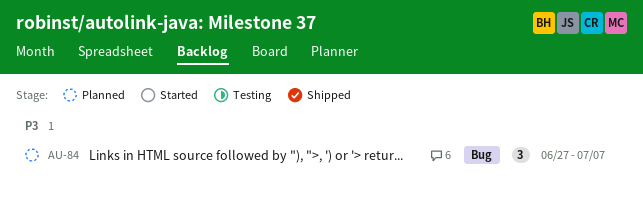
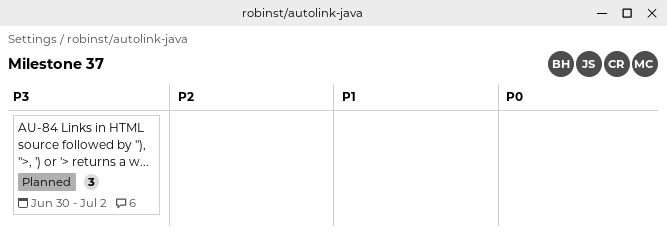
AU-84, start: Jun 27 -> Jun 30
AU-84, due: Jul 7 -> Jul 2

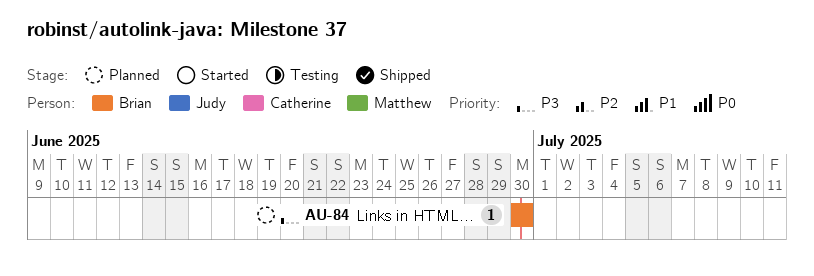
AU-84, estimate: 3 -> 1
AU-84, due: Jul 2 -> Jun 30

